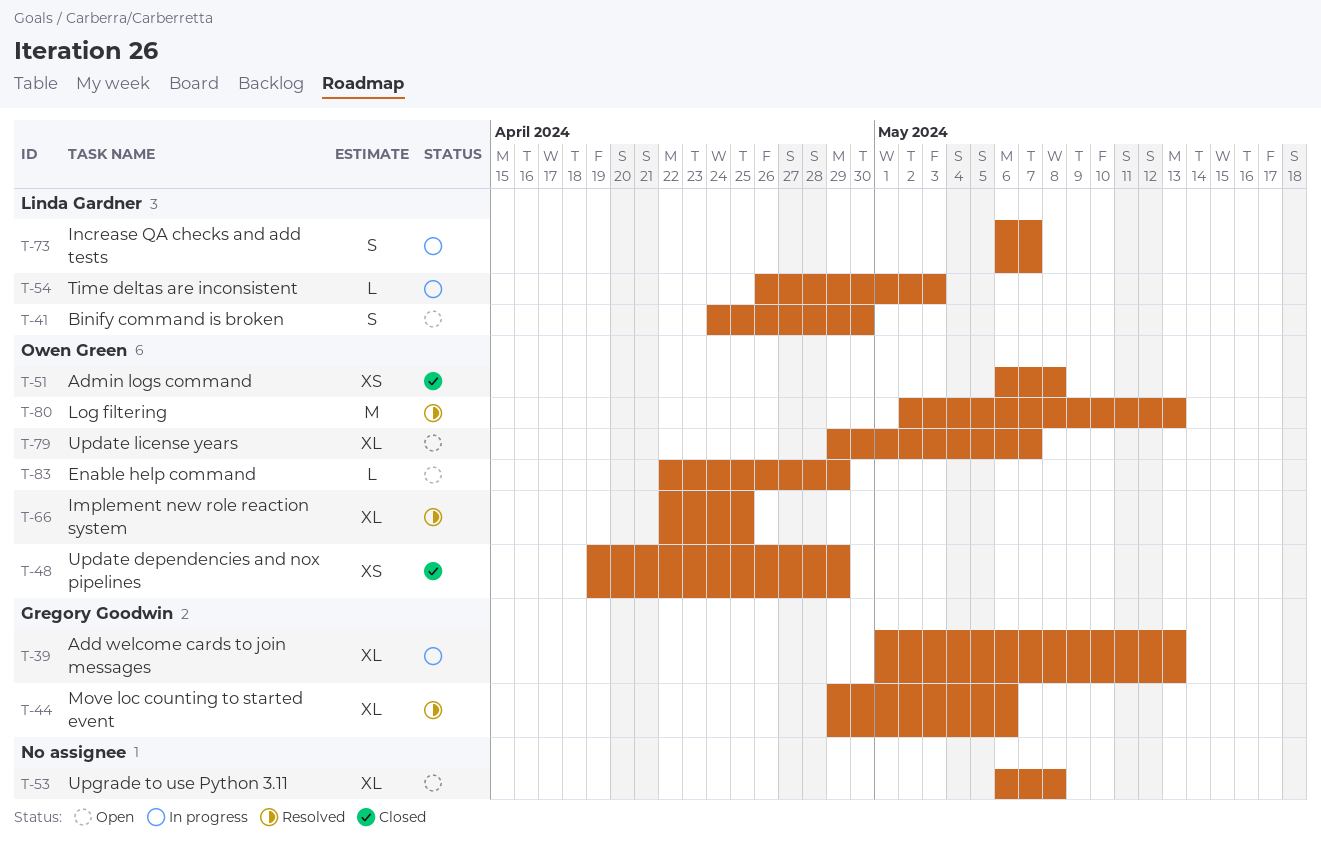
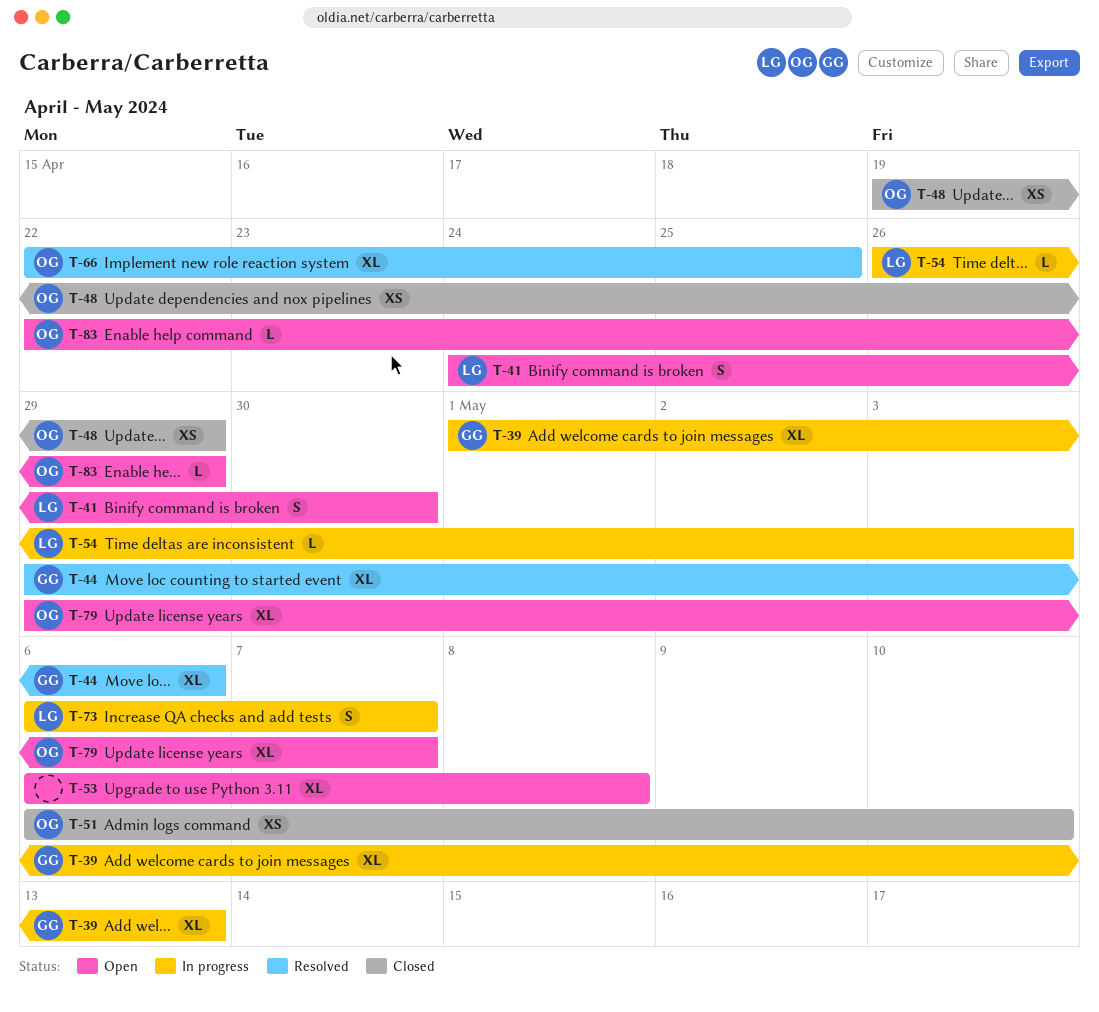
T-51, due: May 8 -> May 10
T-80: present -> none

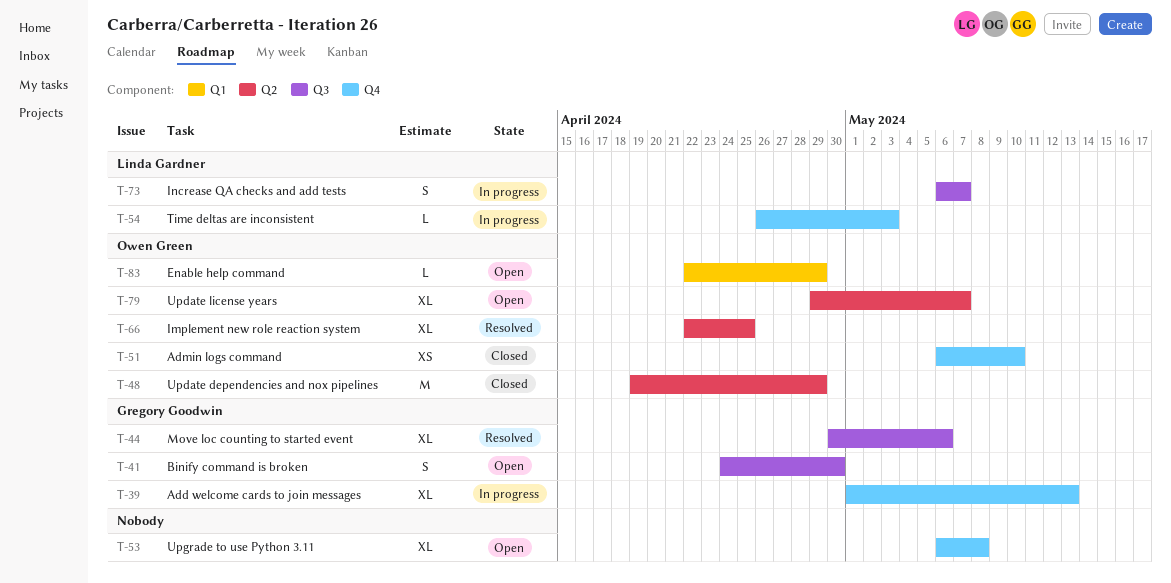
T-41, owner: Linda Gardner -> Gregory Goodwin
T-44, start: Apr 29 -> Apr 30
T-48, estimate: XS -> M

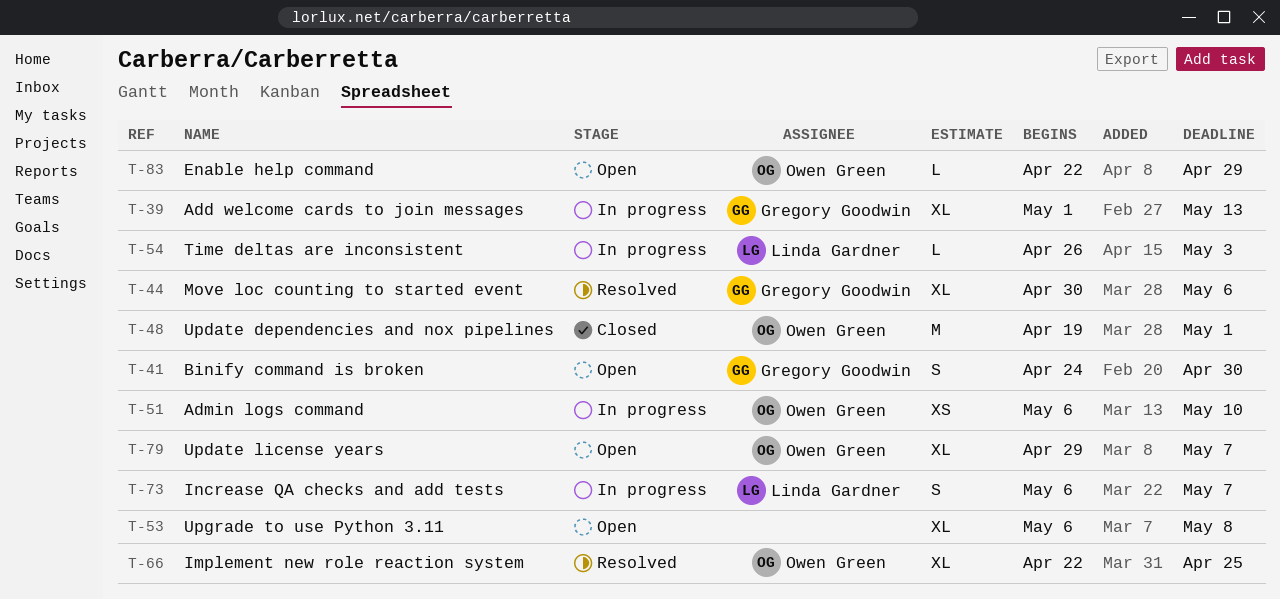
T-48, due: Apr 29 -> May 1
T-51, status: Closed -> In progress

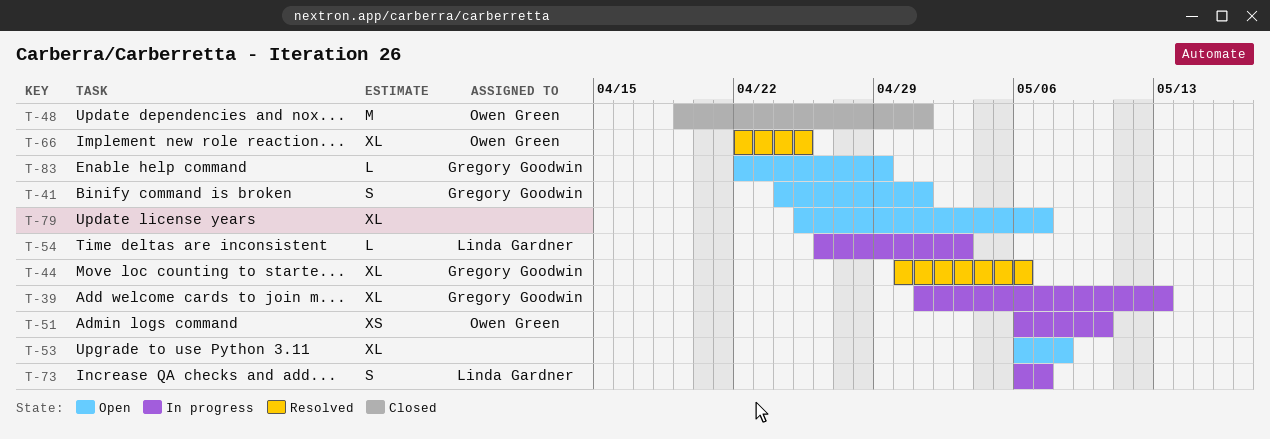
T-41, due: Apr 30 -> May 1
T-79, owner: Owen Green -> none
T-79, start: Apr 29 -> Apr 25
T-83, owner: Owen Green -> Gregory Goodwin

